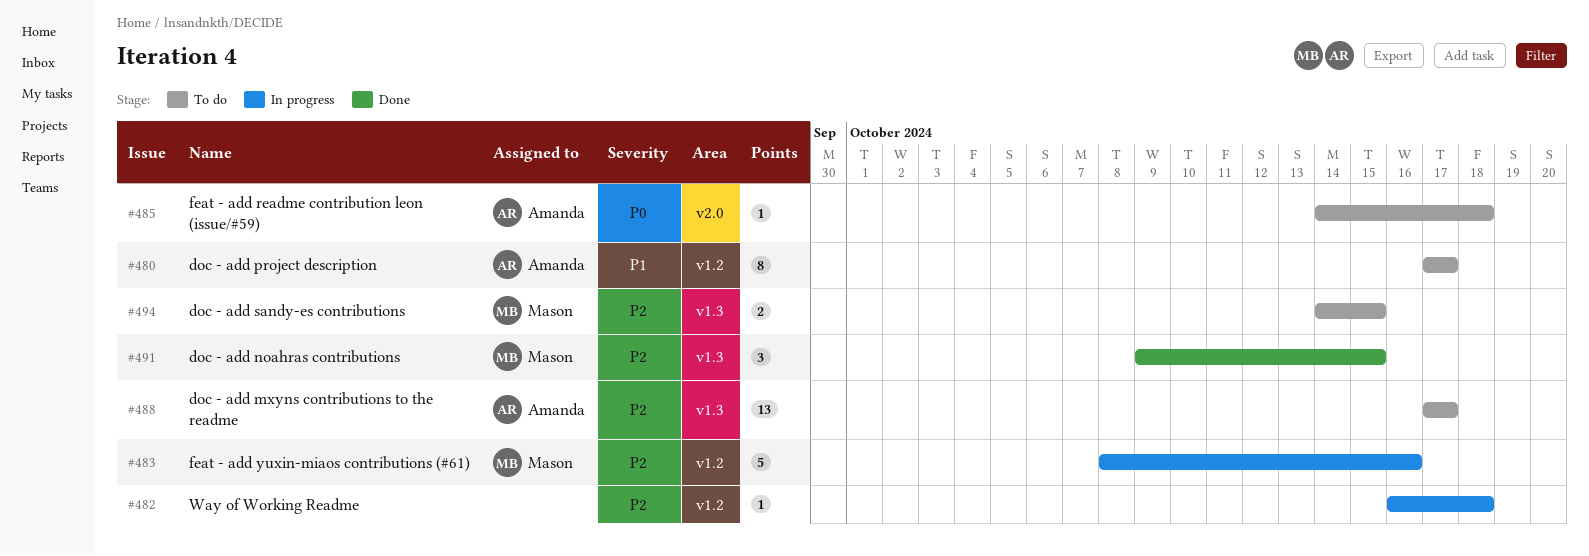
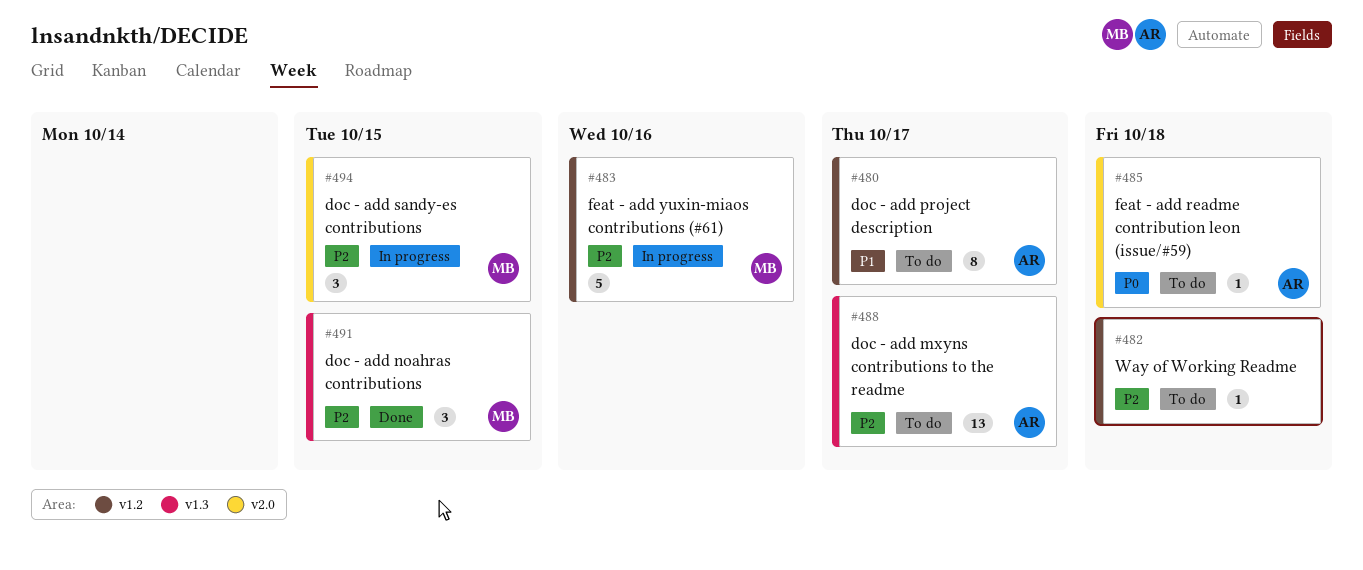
#482, status: In progress -> To do
#494, status: To do -> In progress
#494, label: v1.3 -> v2.0
#494, estimate: 2 -> 3

